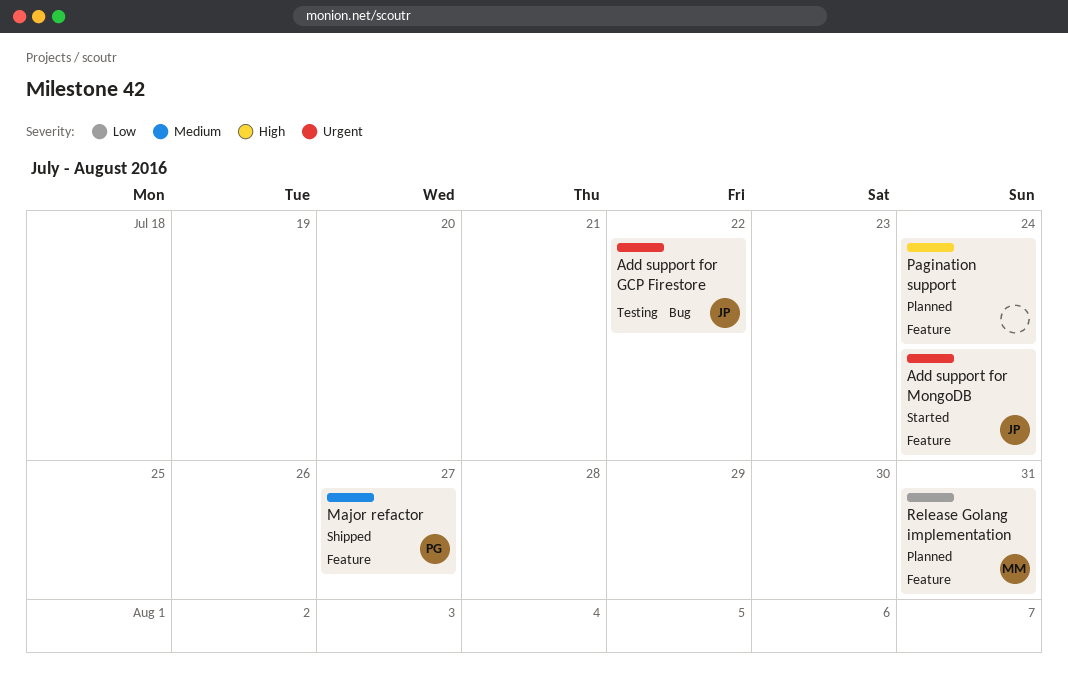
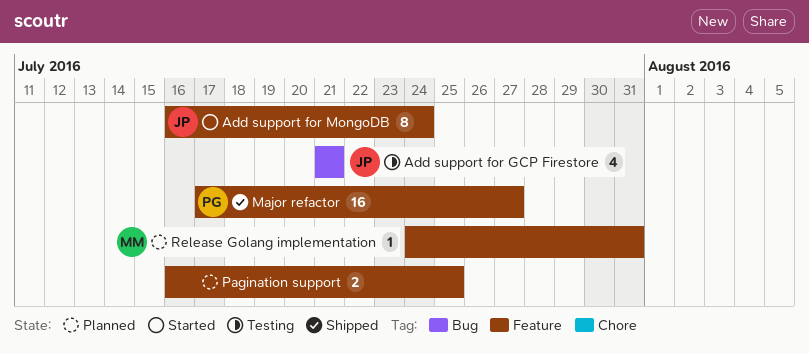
Add support for GCP Firestore, due: Jul 22 -> Jul 21
Pagination support, due: Jul 24 -> Jul 25

